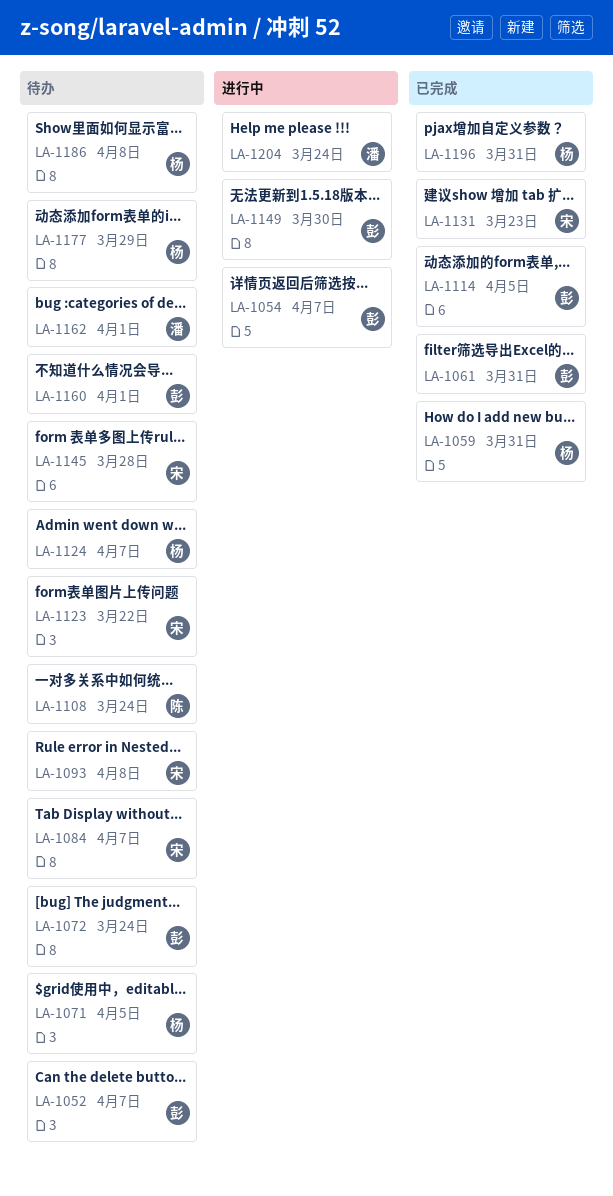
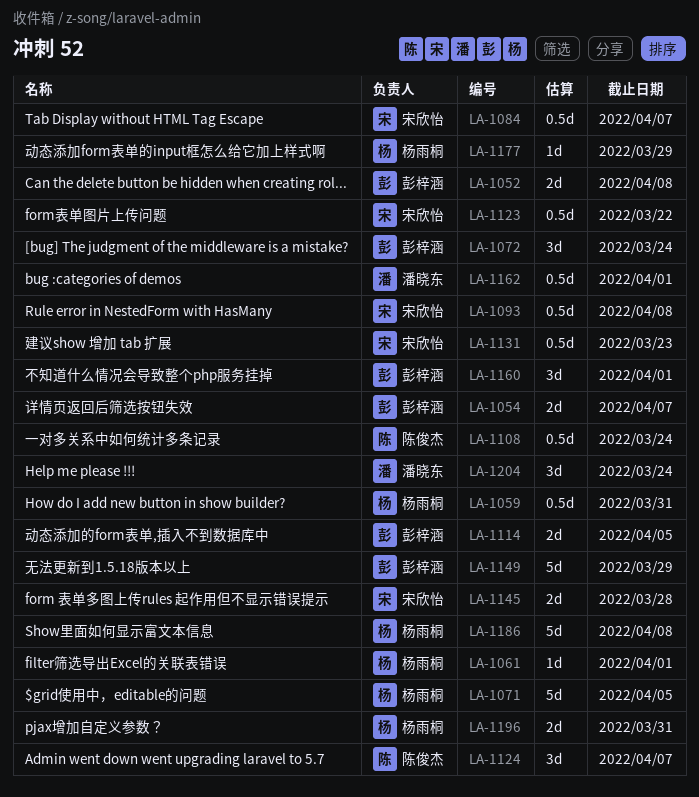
LA-1052, due: Apr 7 -> Apr 8
LA-1061, owner: 彭梓涵 -> 杨雨桐
LA-1061, due: Mar 31 -> Apr 1
LA-1124, owner: 杨雨桐 -> 陈俊杰
LA-1149, due: Mar 30 -> Mar 29

